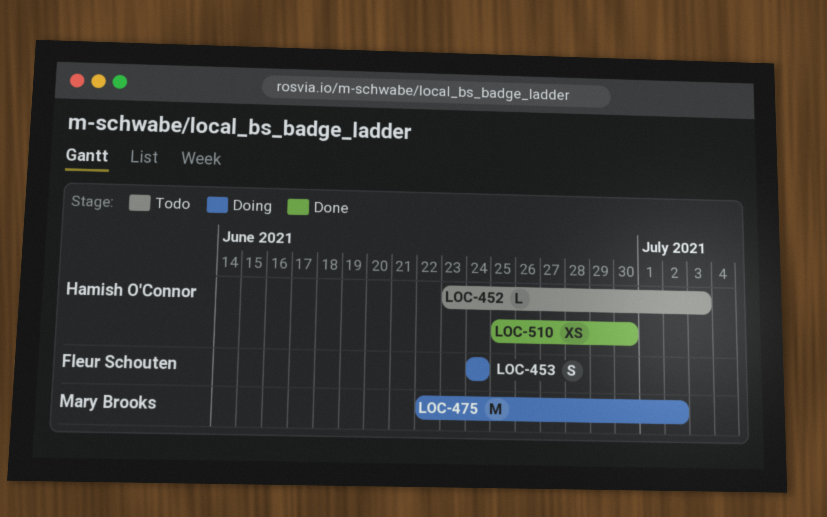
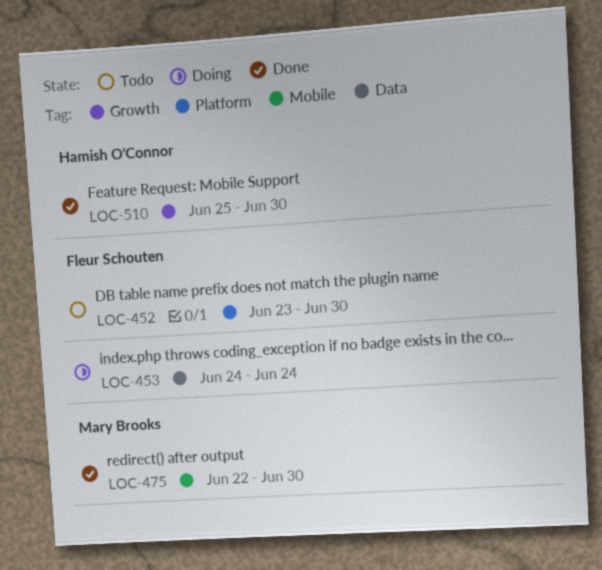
LOC-452, owner: Hamish O'Connor -> Fleur Schouten
LOC-452, due: Jul 3 -> Jun 30
LOC-475, status: Doing -> Done
LOC-475, due: Jul 2 -> Jun 30

